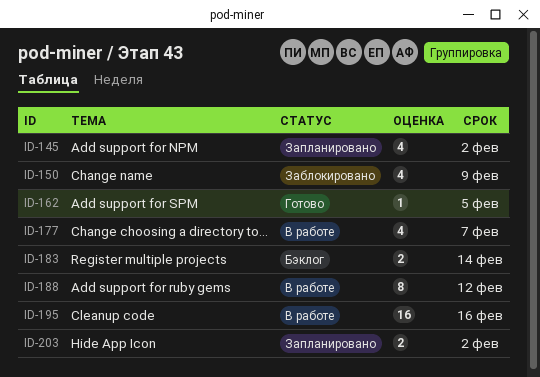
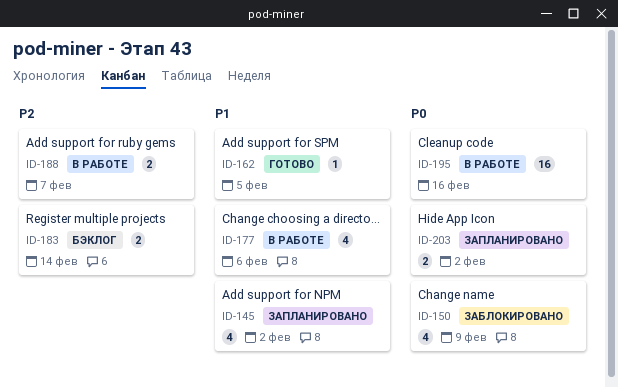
ID-177, due: Feb 7 -> Feb 6
ID-188, estimate: 8 -> 2
ID-188, due: Feb 12 -> Feb 7

